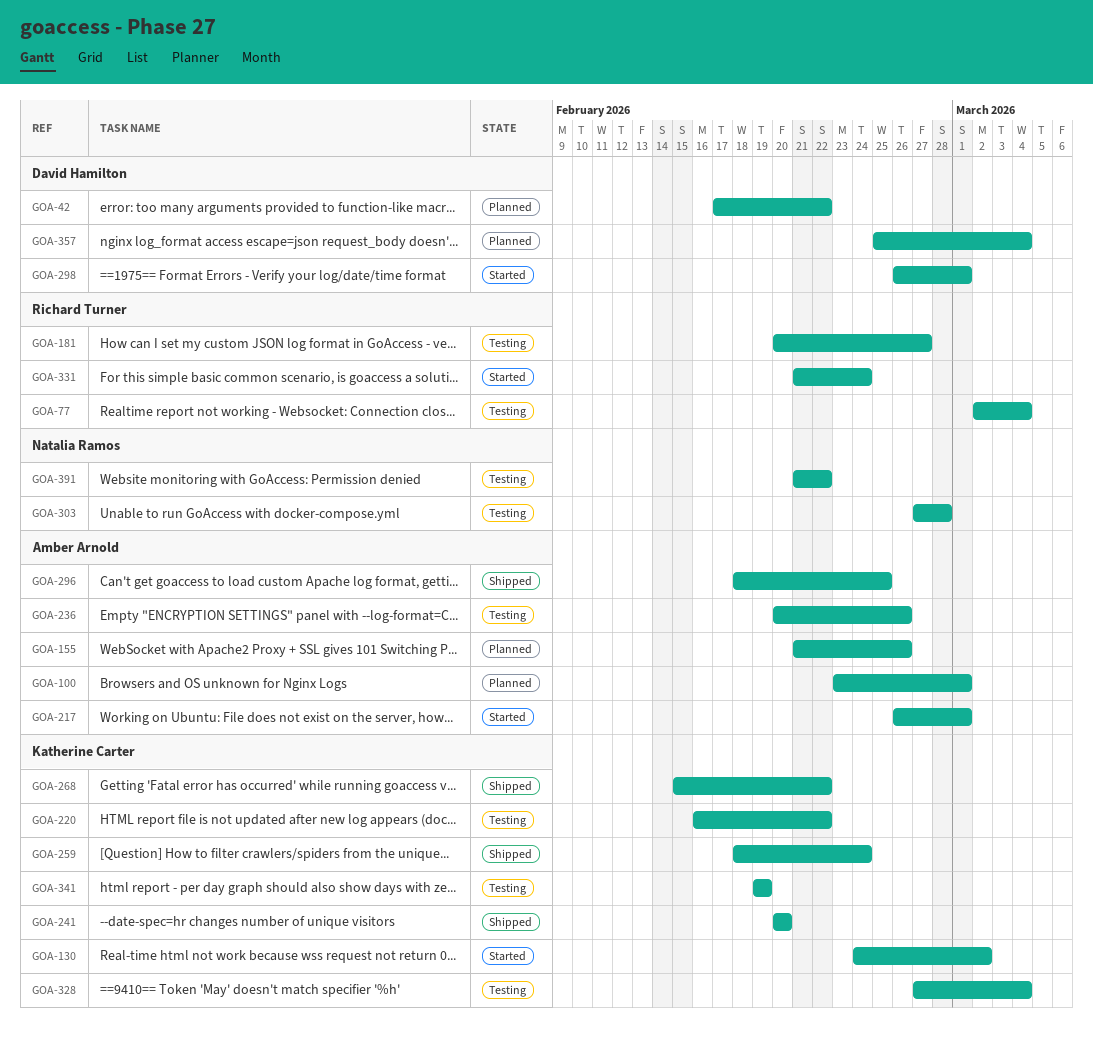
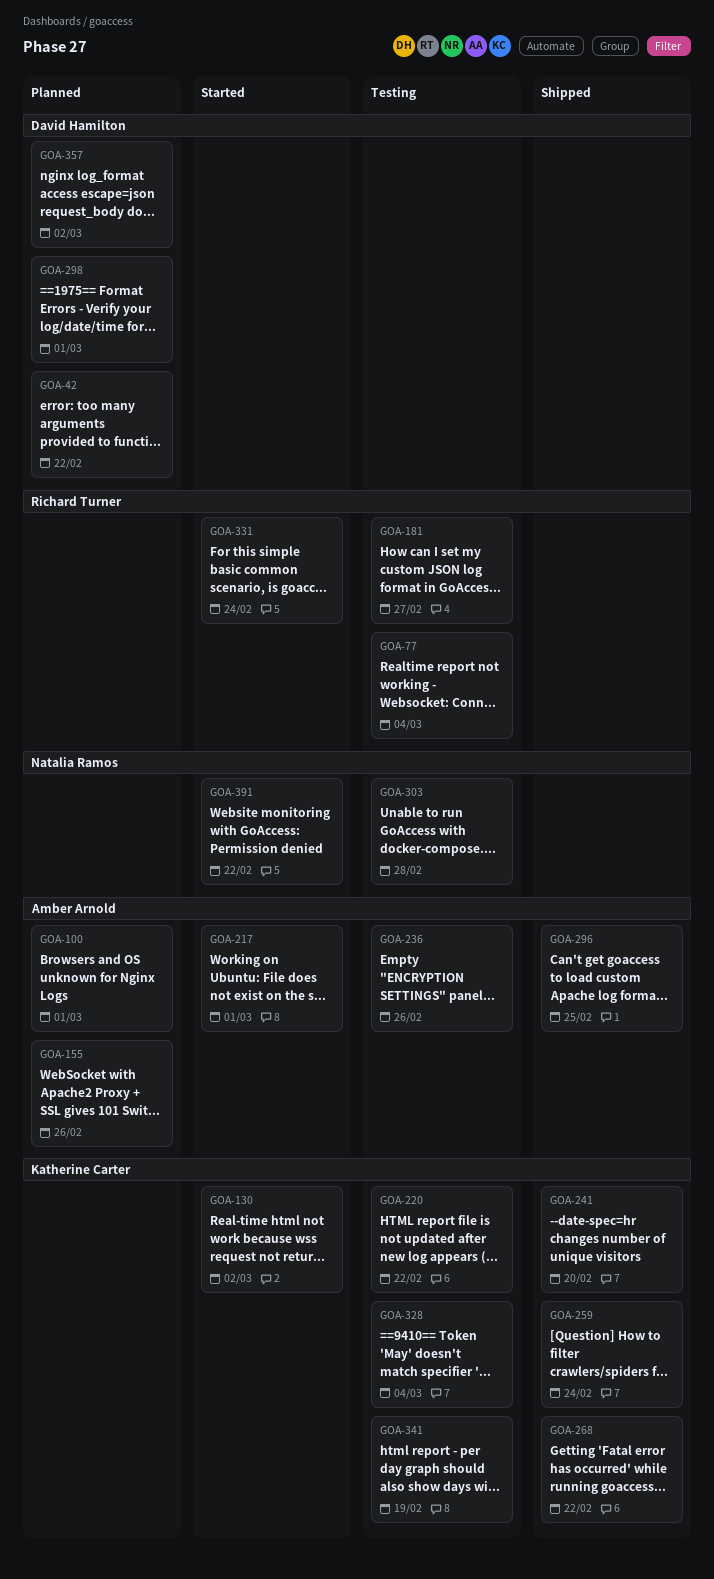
GOA-298, status: Started -> Planned
GOA-357, due: Mar 4 -> Mar 2
GOA-391, status: Testing -> Started

